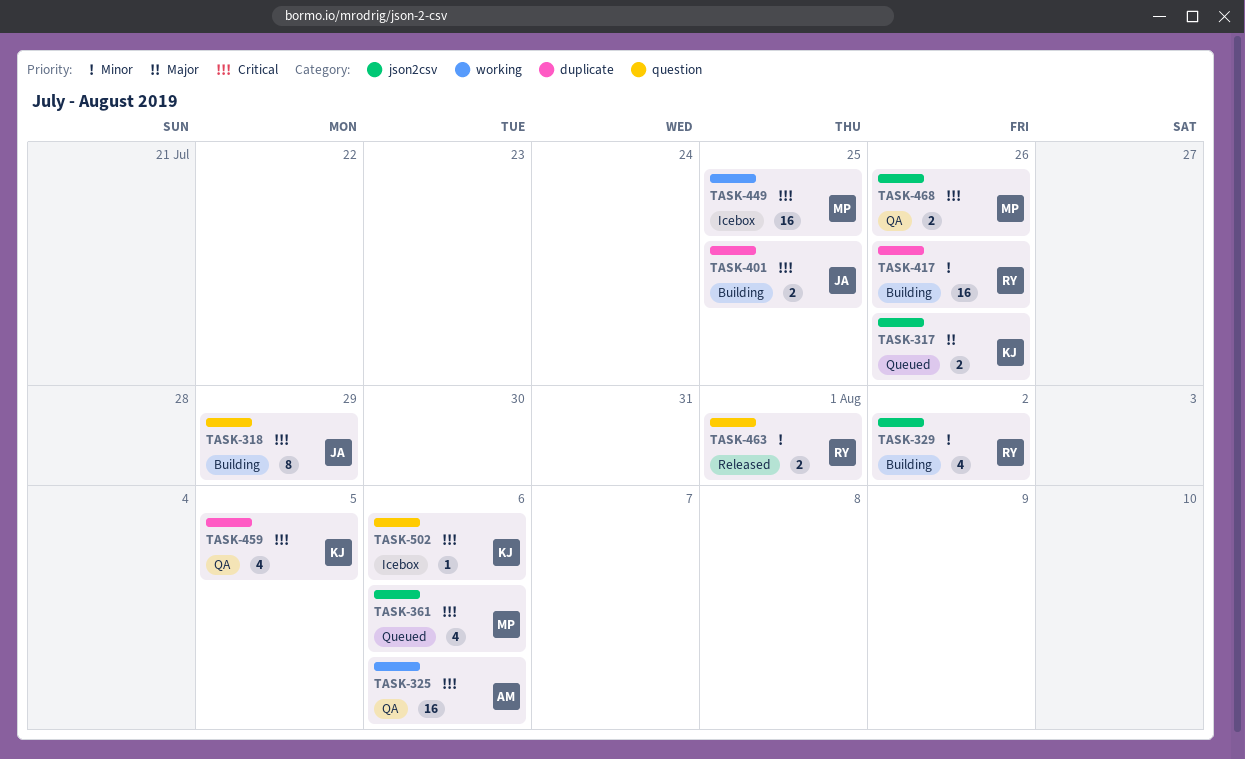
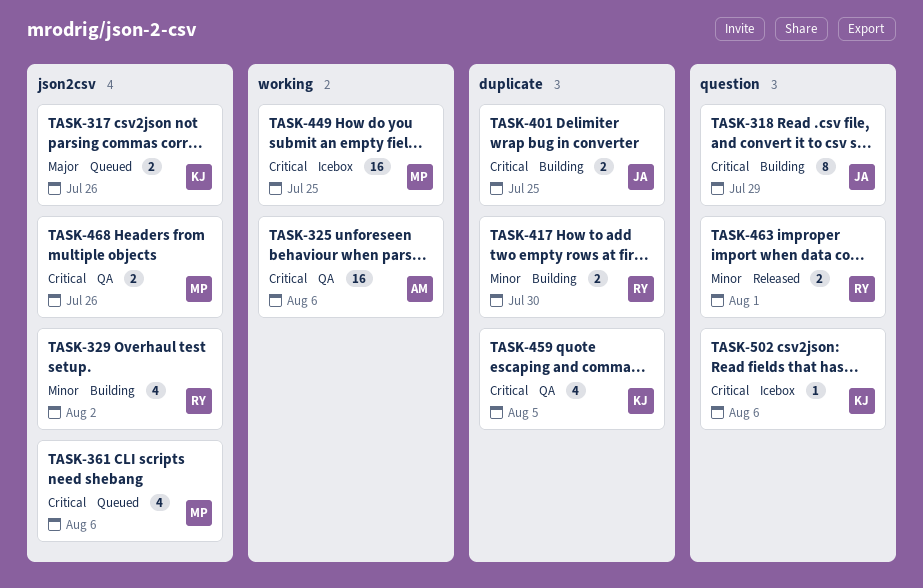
TASK-417, estimate: 16 -> 2
TASK-417, due: Jul 26 -> Jul 30

